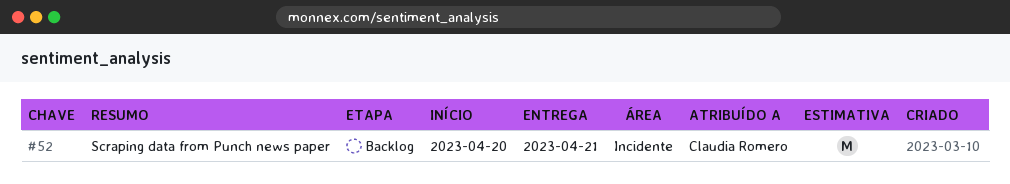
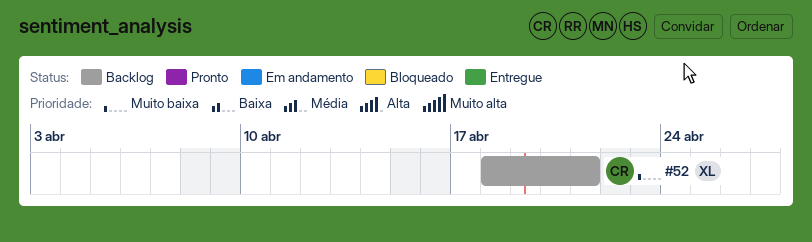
#52, estimate: M -> XL
#52, start: Apr 20 -> Apr 18

